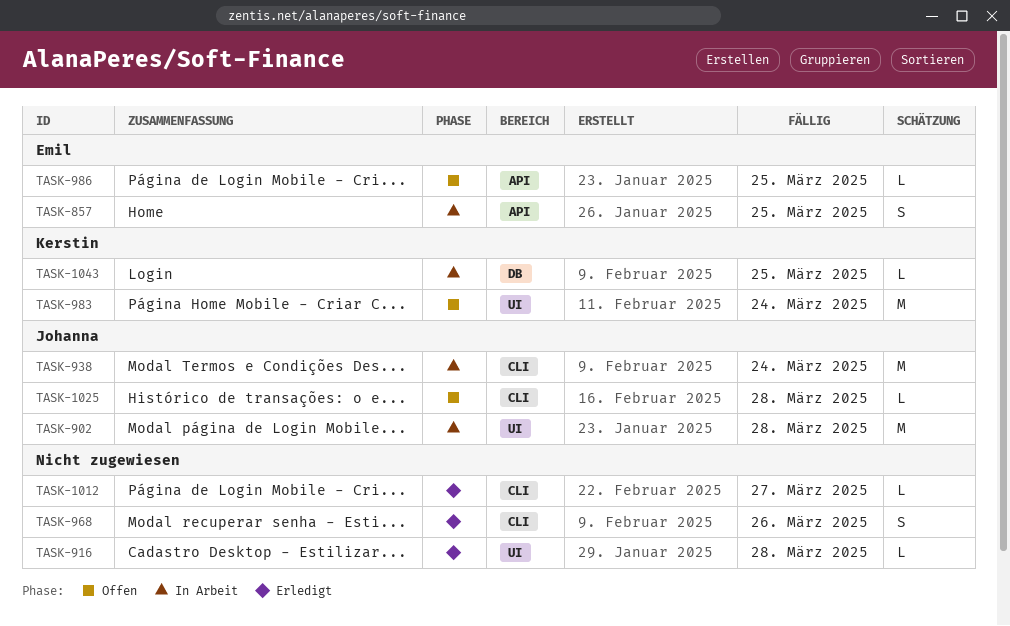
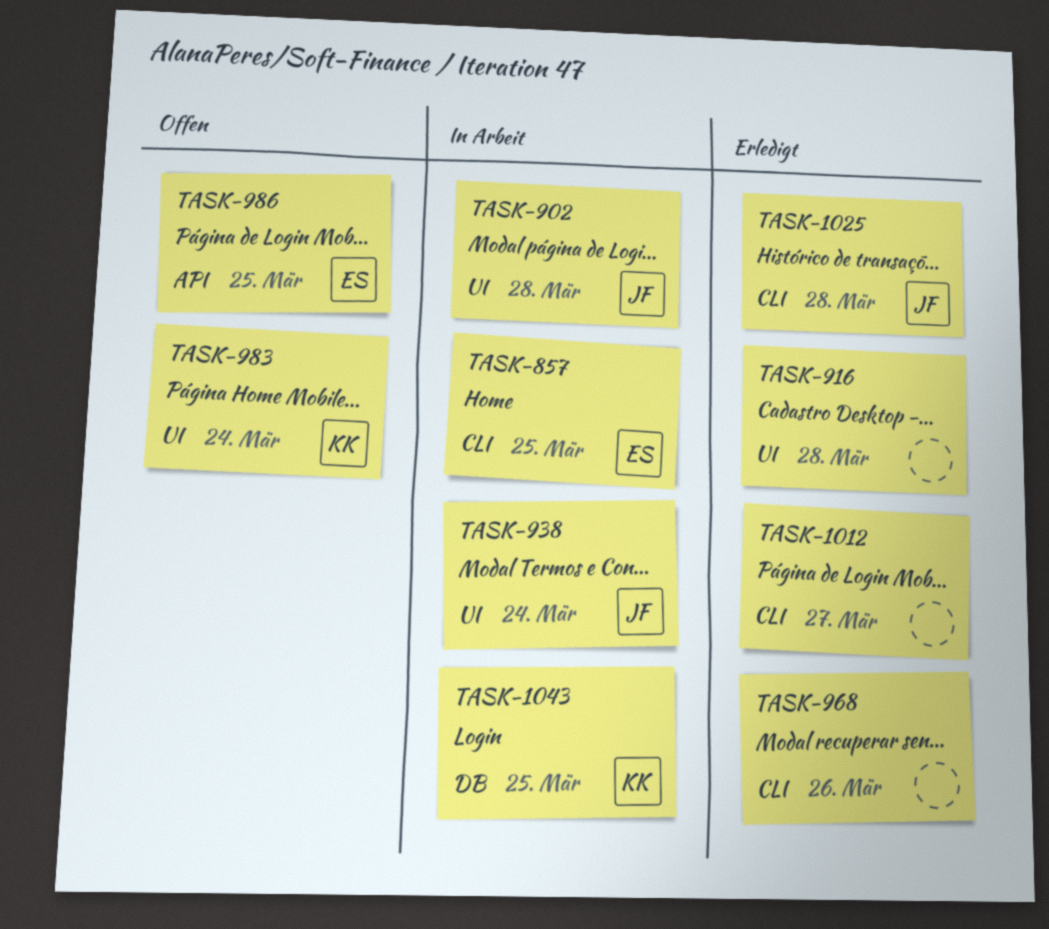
TASK-857, label: API -> CLI
TASK-938, label: CLI -> UI
TASK-1025, status: Offen -> Erledigt

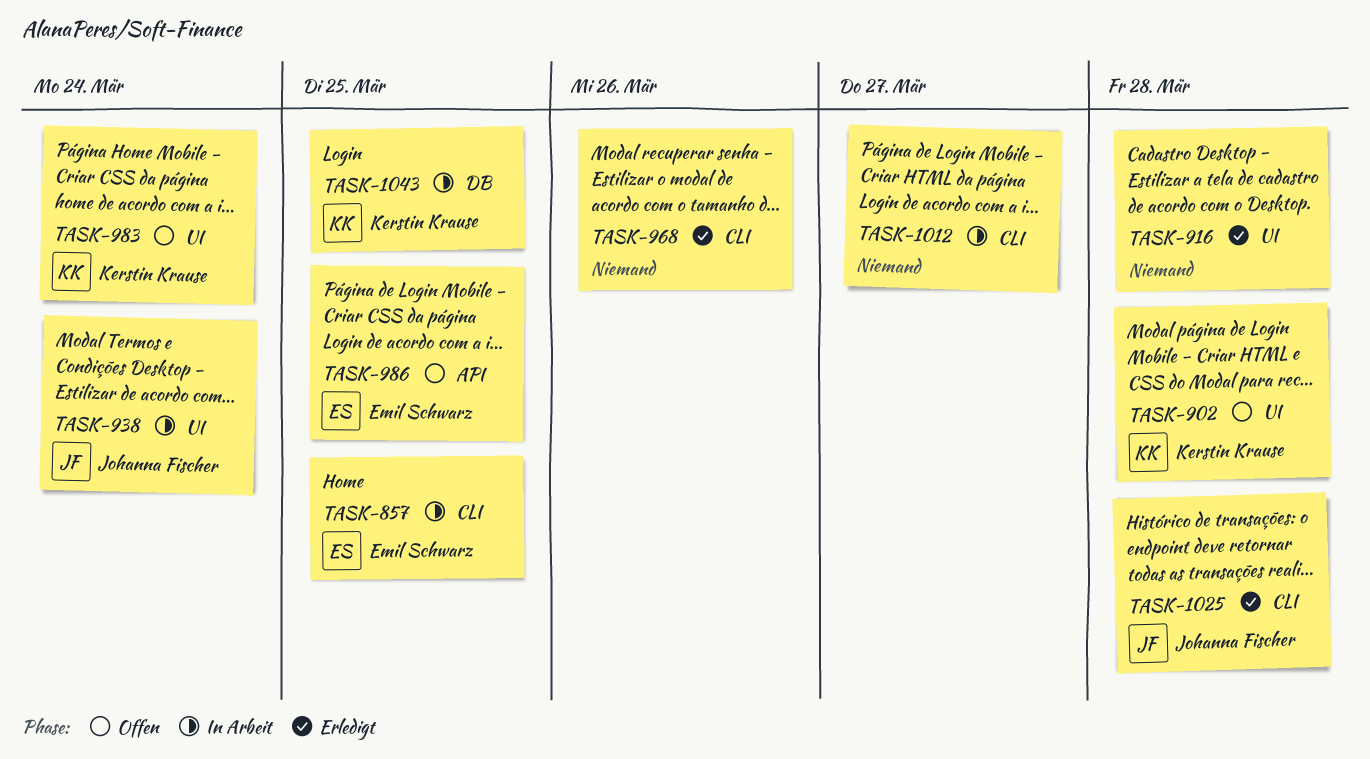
TASK-902, status: In Arbeit -> Offen
TASK-902, owner: Johanna Fischer -> Kerstin Krause
TASK-1012, status: Erledigt -> In Arbeit

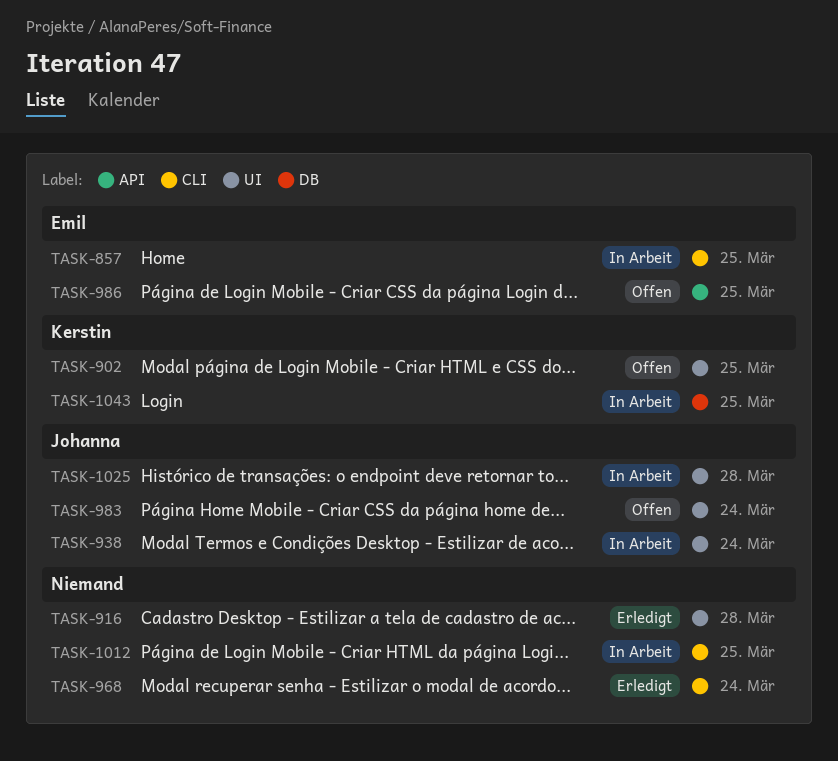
TASK-902, due: Mar 28 -> Mar 25
TASK-968, due: Mar 26 -> Mar 24
TASK-983, owner: Kerstin Krause -> Johanna Fischer
TASK-1012, due: Mar 27 -> Mar 25
TASK-1025, status: Erledigt -> In Arbeit
TASK-1025, label: CLI -> UI

